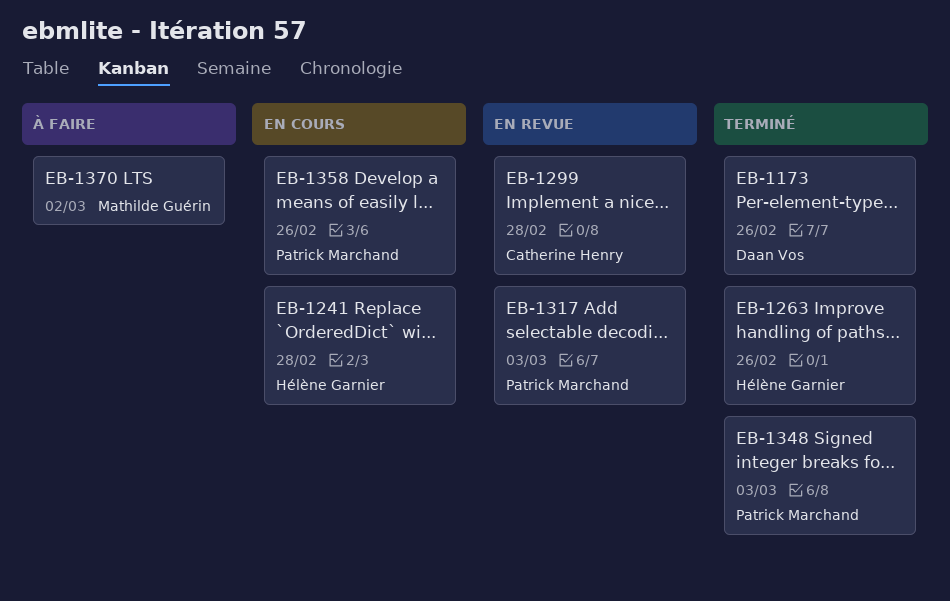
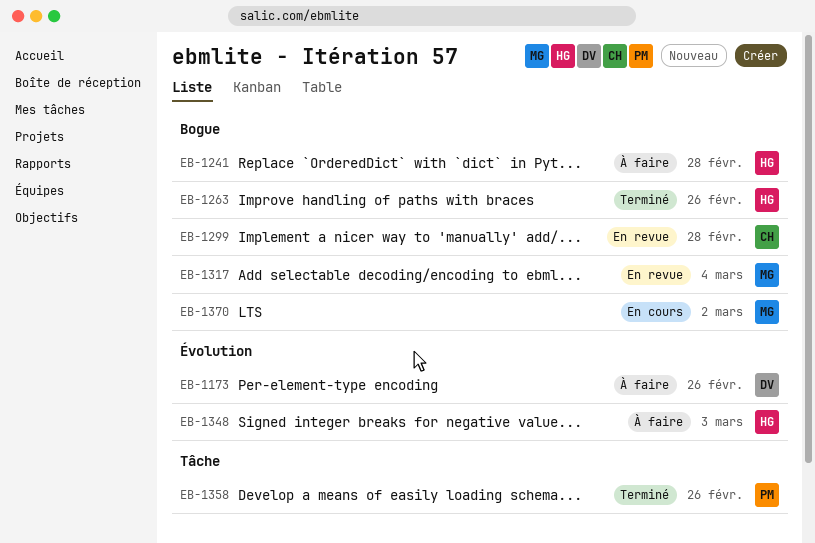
EB-1173, status: Terminé -> À faire
EB-1241, status: En cours -> À faire
EB-1317, owner: Patrick Marchand -> Mathilde Guérin
EB-1317, due: Mar 3 -> Mar 4
EB-1348, status: Terminé -> À faire
EB-1348, owner: Patrick Marchand -> Hélène Garnier
EB-1358, status: En cours -> Terminé
EB-1370, status: À faire -> En cours

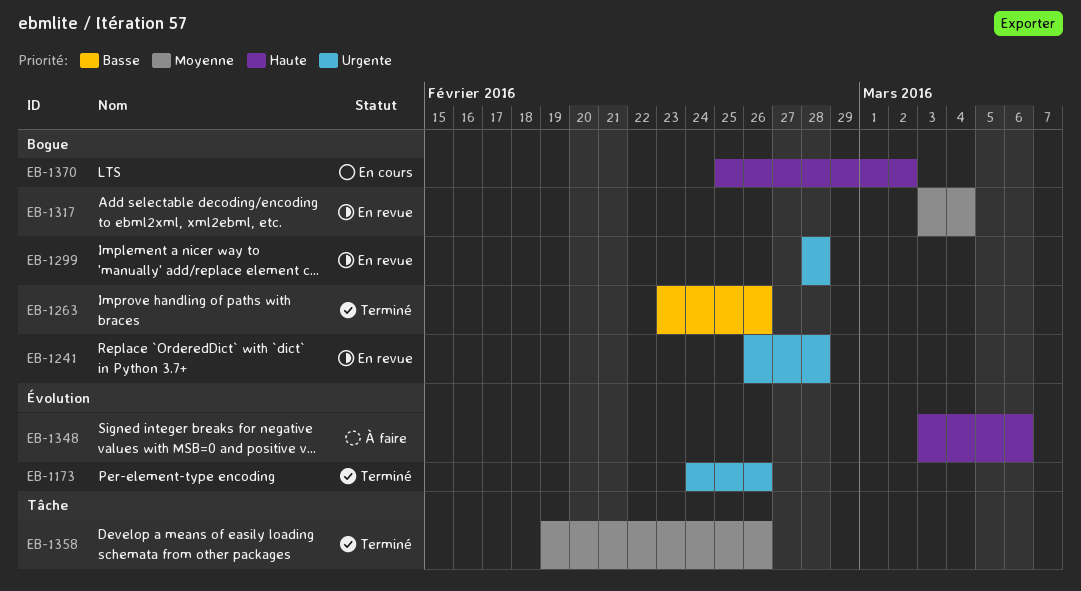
EB-1173, status: À faire -> Terminé
EB-1241, status: À faire -> En revue
EB-1348, due: Mar 3 -> Mar 6

